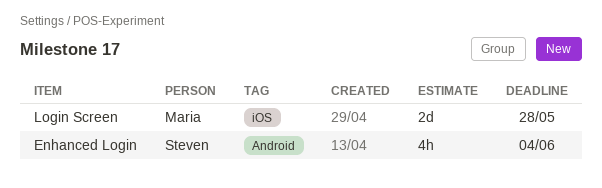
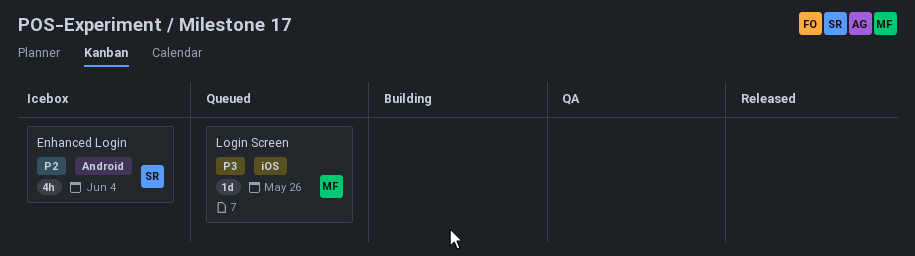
Login Screen, estimate: 2d -> 1d
Login Screen, due: May 28 -> May 26

